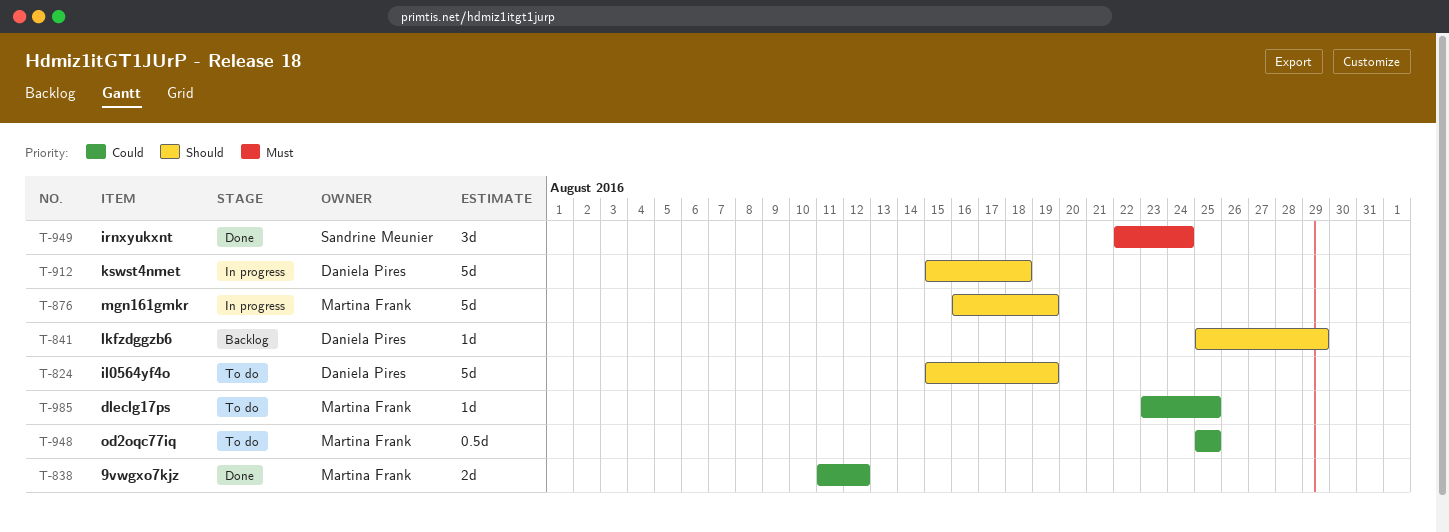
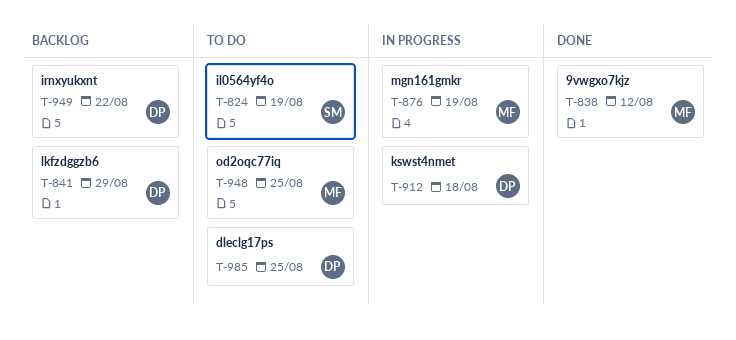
T-824, owner: Daniela Pires -> Sandrine Meunier
T-949, status: Done -> Backlog
T-949, owner: Sandrine Meunier -> Daniela Pires
T-949, due: Aug 24 -> Aug 22
T-985, owner: Martina Frank -> Daniela Pires

